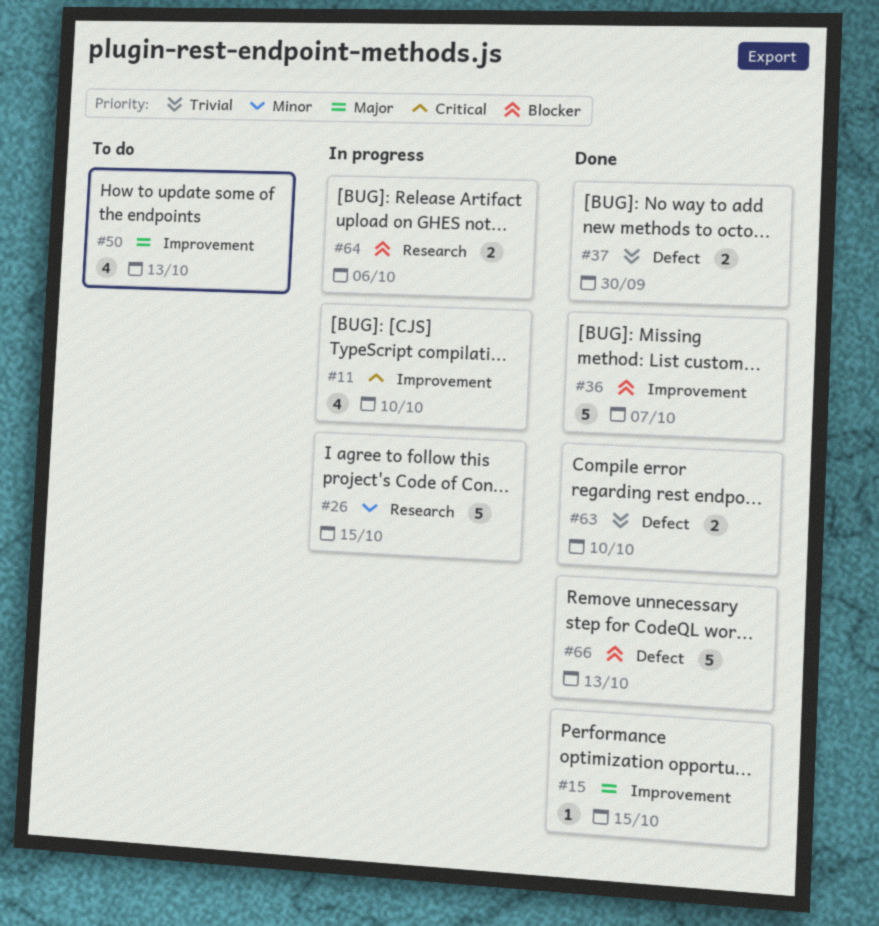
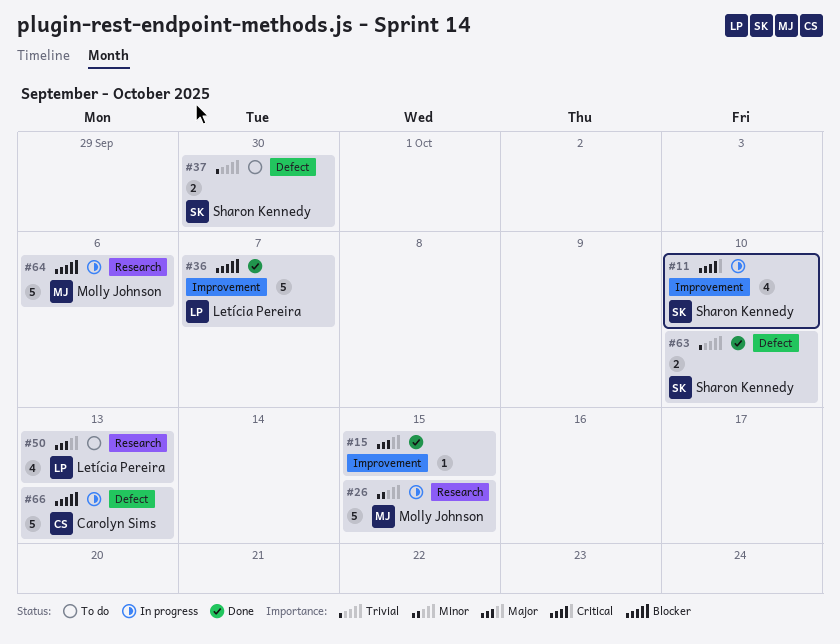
#37, status: Done -> To do
#50, label: Improvement -> Research
#64, estimate: 2 -> 5
#66, status: Done -> In progress

